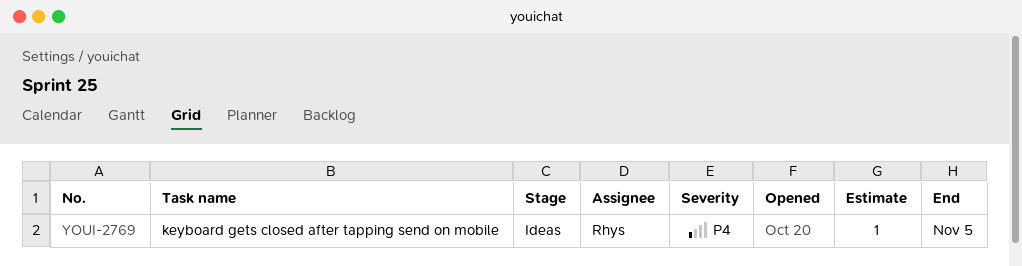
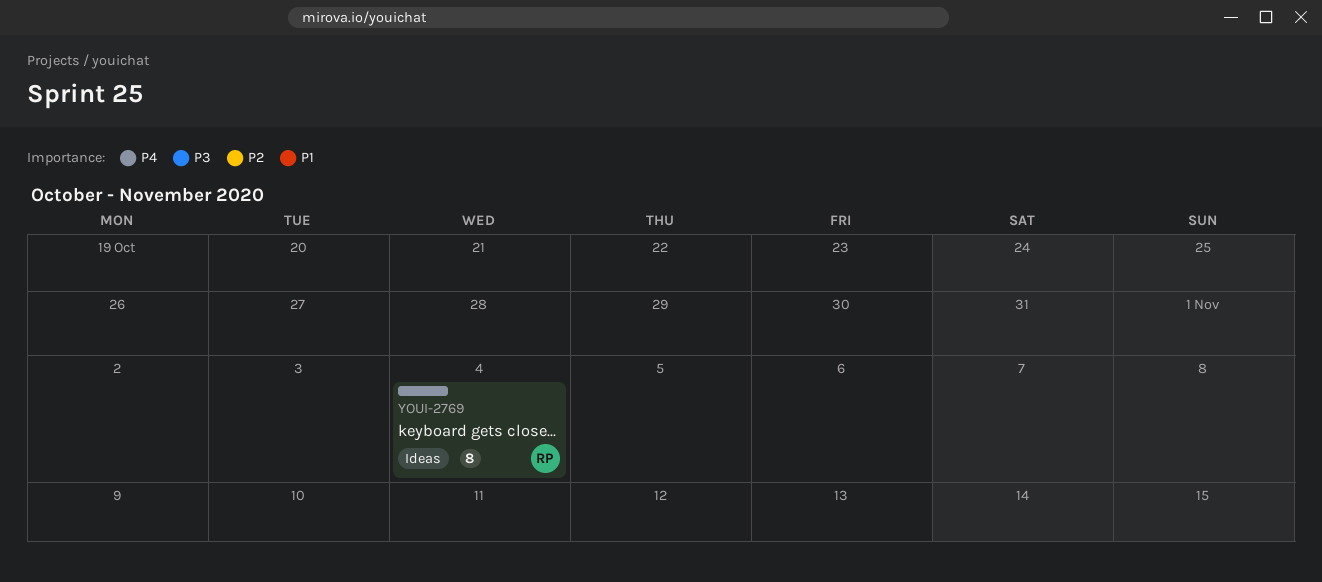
YOUI-2769, estimate: 1 -> 8
YOUI-2769, due: Nov 5 -> Nov 4

